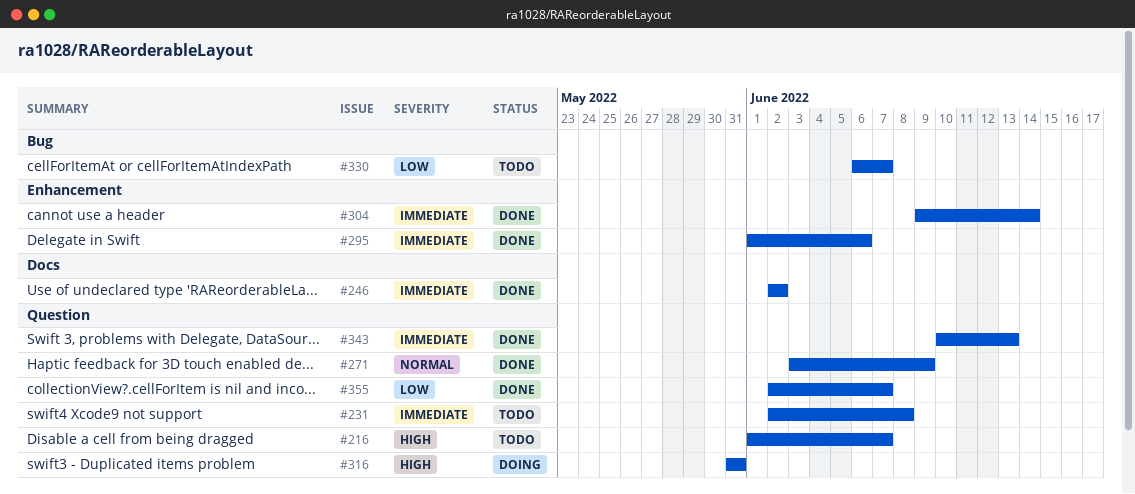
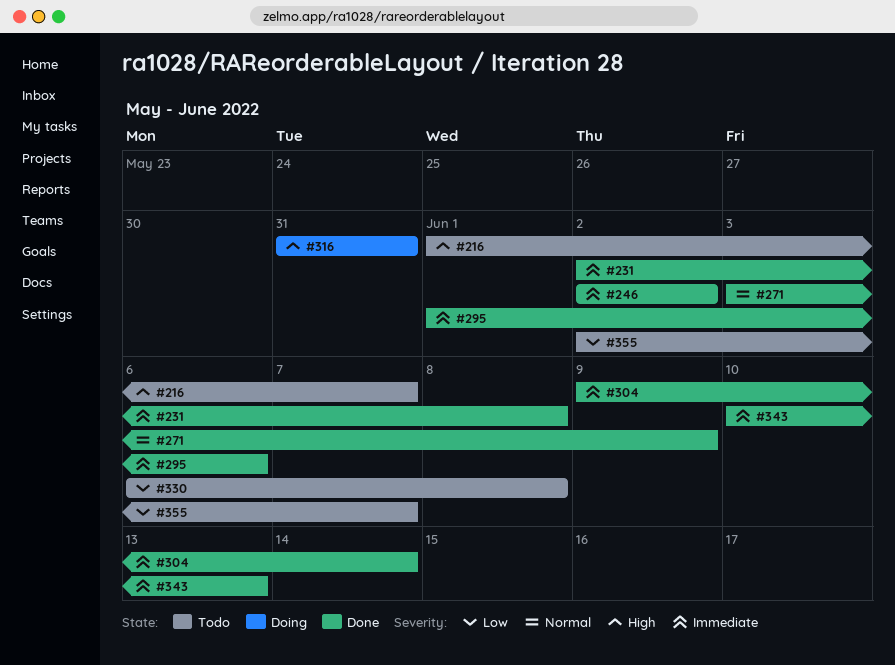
#231, status: Todo -> Done
#330, due: Jun 7 -> Jun 8
#355, status: Done -> Todo

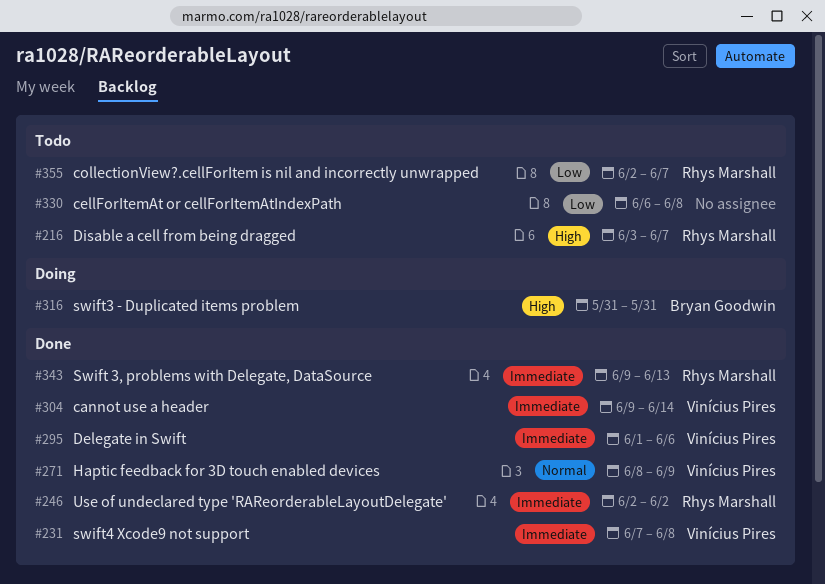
#216, start: Jun 1 -> Jun 3
#231, start: Jun 2 -> Jun 7
#271, start: Jun 3 -> Jun 8
#343, start: Jun 10 -> Jun 9

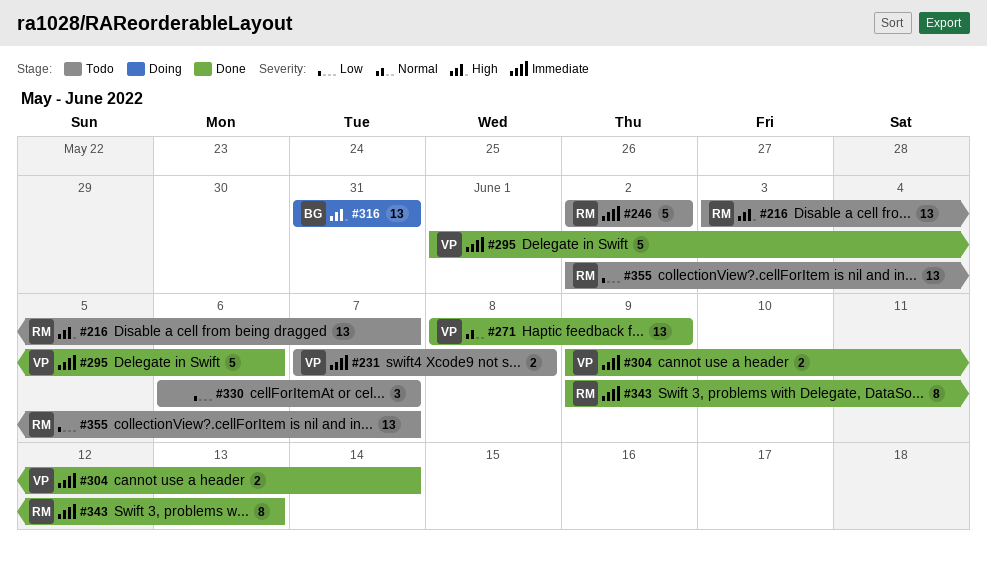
#231, status: Done -> Todo
#246, status: Done -> Todo
#330, due: Jun 8 -> Jun 7

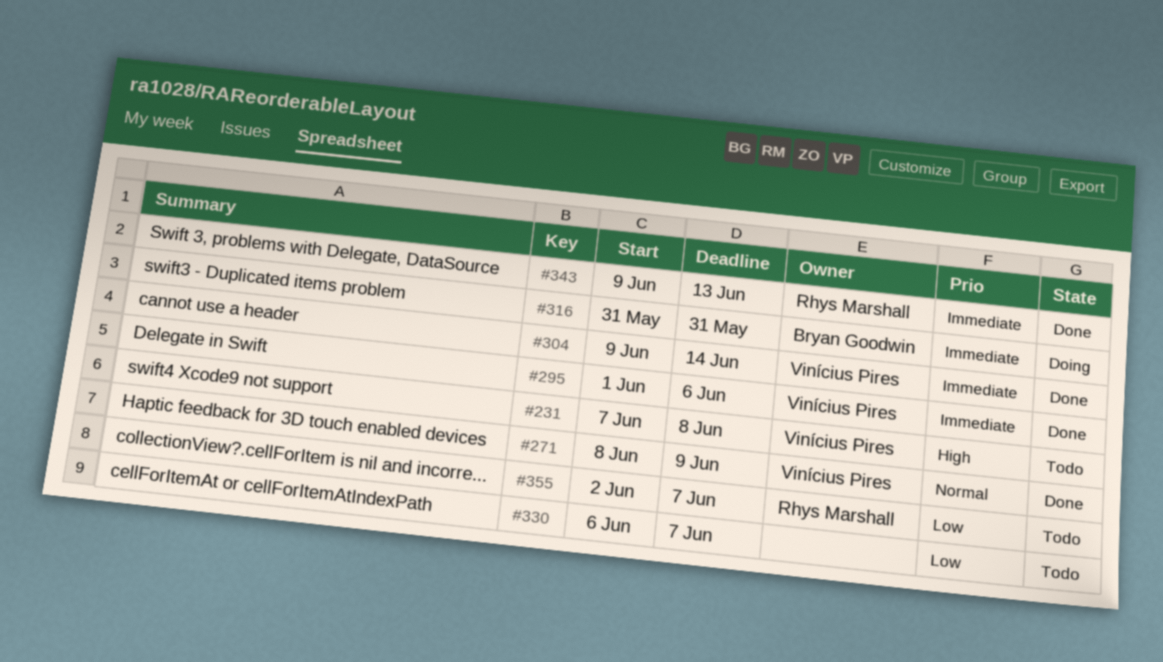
#216: present -> none
#231, priority: Immediate -> High
#246: present -> none
#316, priority: High -> Immediate

